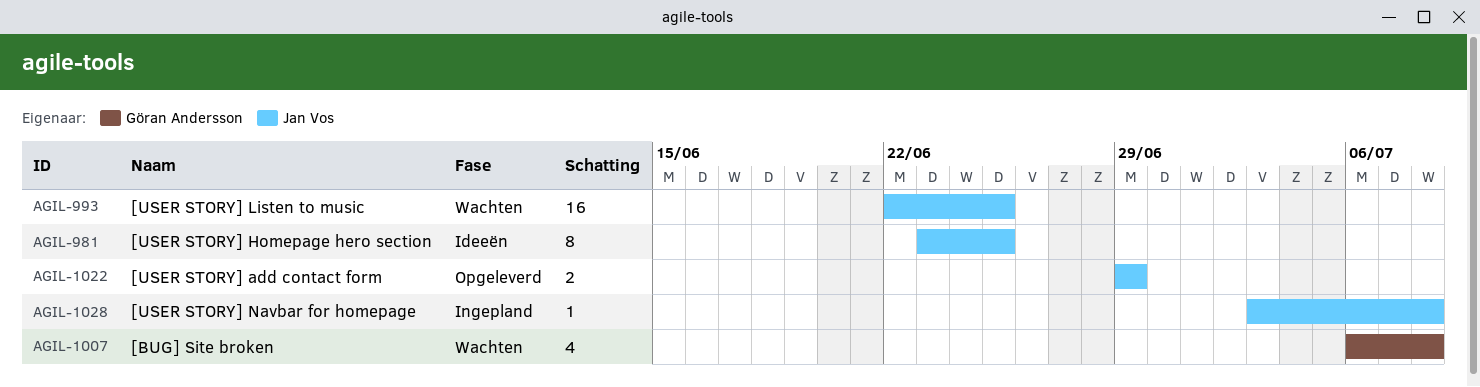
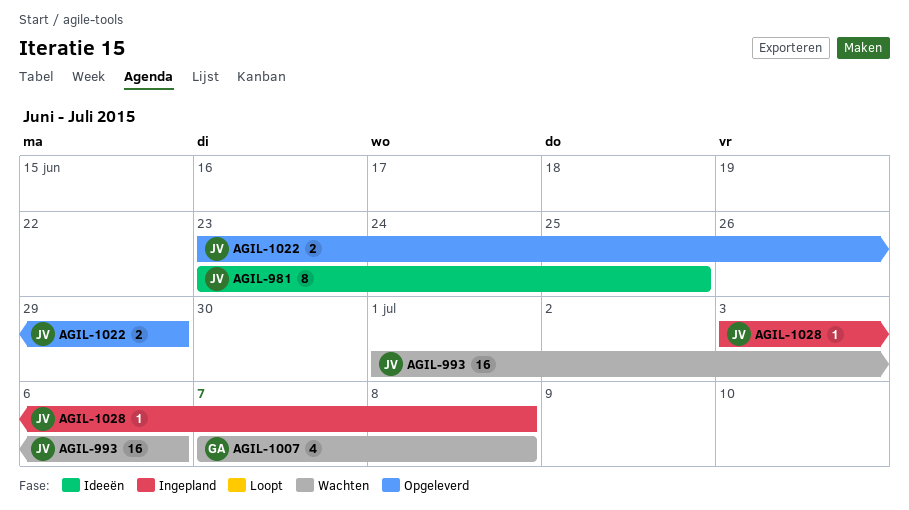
AGIL-993, start: Jun 22 -> Jul 1
AGIL-993, due: Jun 25 -> Jul 6
AGIL-1007, start: Jul 6 -> Jul 7
AGIL-1022, start: Jun 29 -> Jun 23

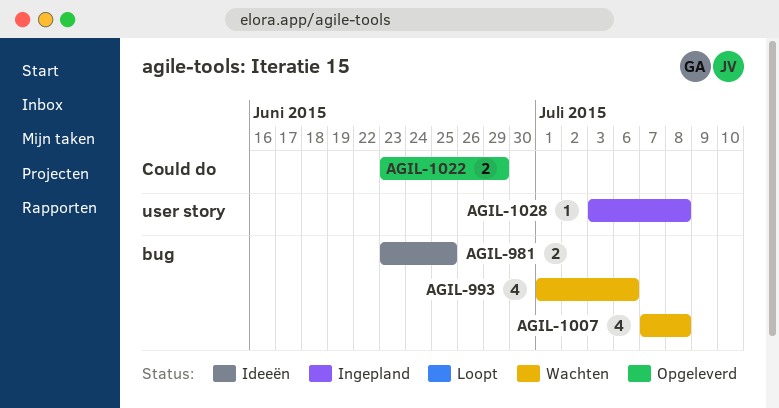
AGIL-981, estimate: 8 -> 2
AGIL-993, estimate: 16 -> 4

